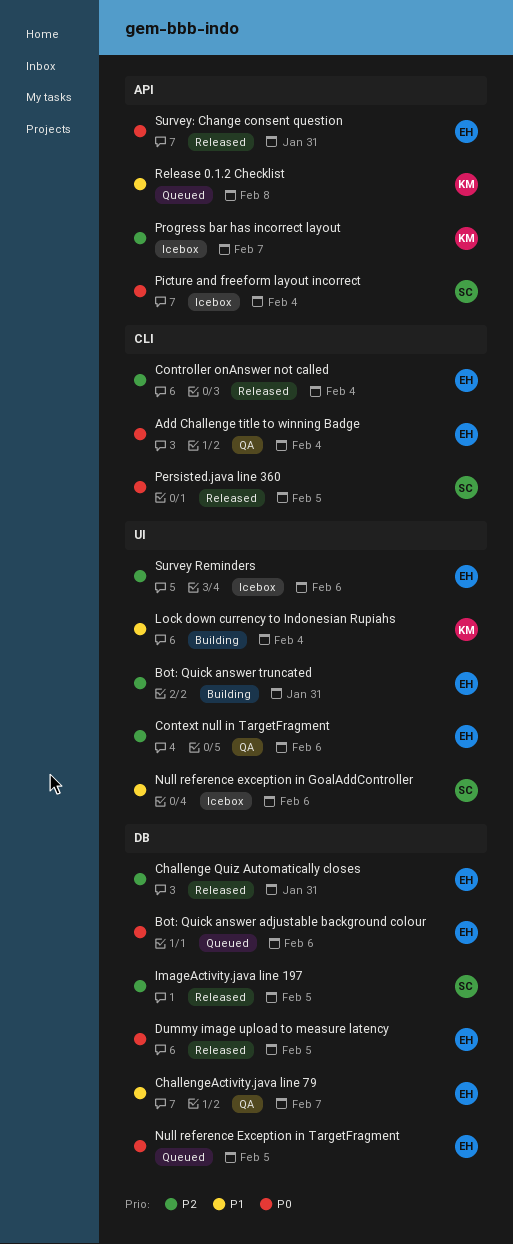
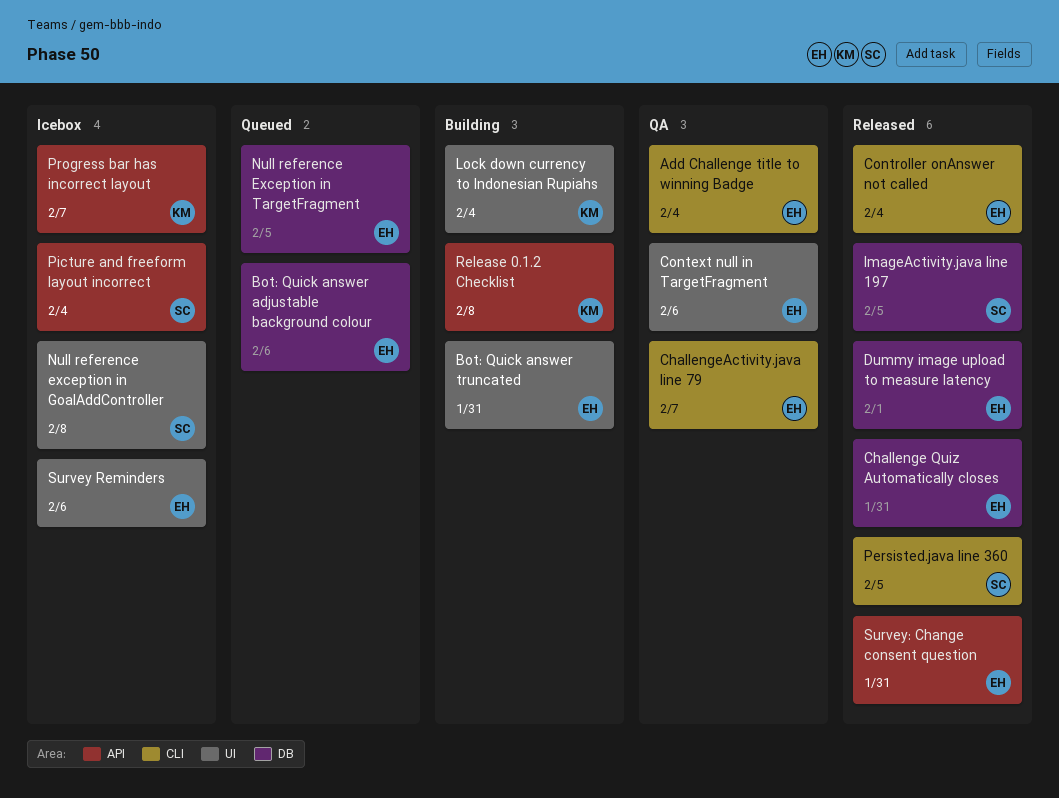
ChallengeActivity.java line 79, label: DB -> CLI
Dummy image upload to measure latency, due: Feb 5 -> Feb 1
Null reference exception in GoalAddController, due: Feb 6 -> Feb 8
Release 0.1.2 Checklist, status: Queued -> Building

